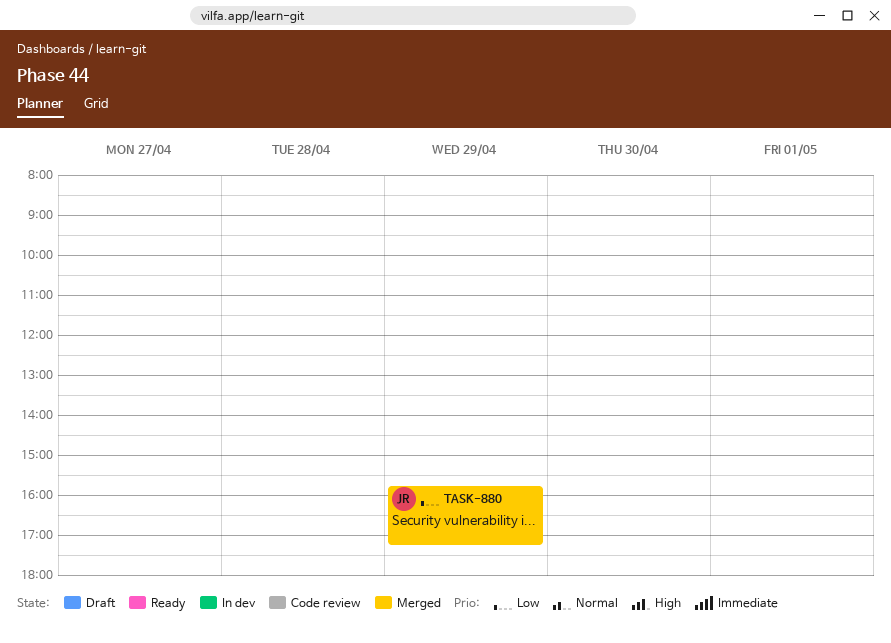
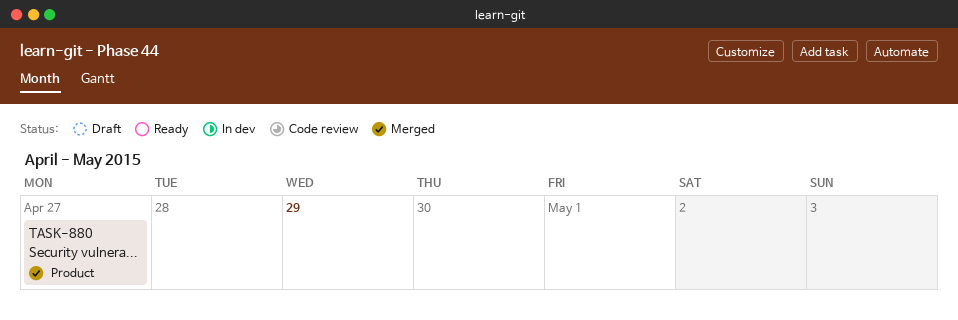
TASK-880, day: Apr 29 -> Apr 27

